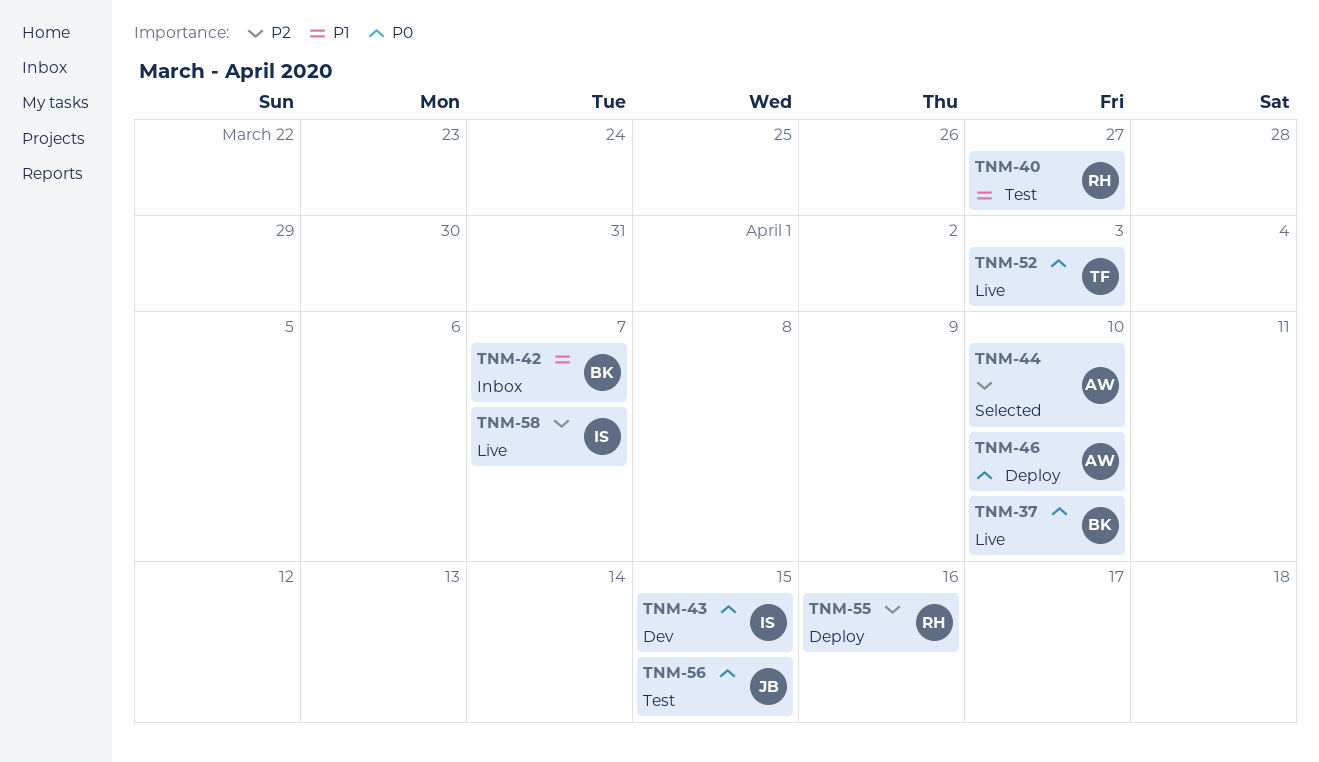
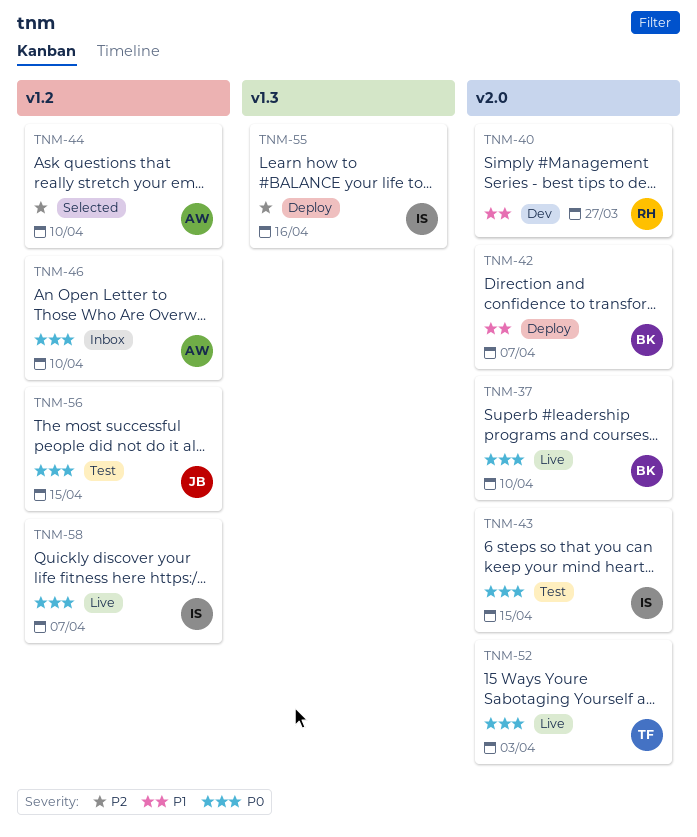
TNM-40, status: Test -> Dev
TNM-42, status: Inbox -> Deploy
TNM-43, status: Dev -> Test
TNM-46, status: Deploy -> Inbox
TNM-55, owner: RH -> IS
TNM-58, priority: P2 -> P0

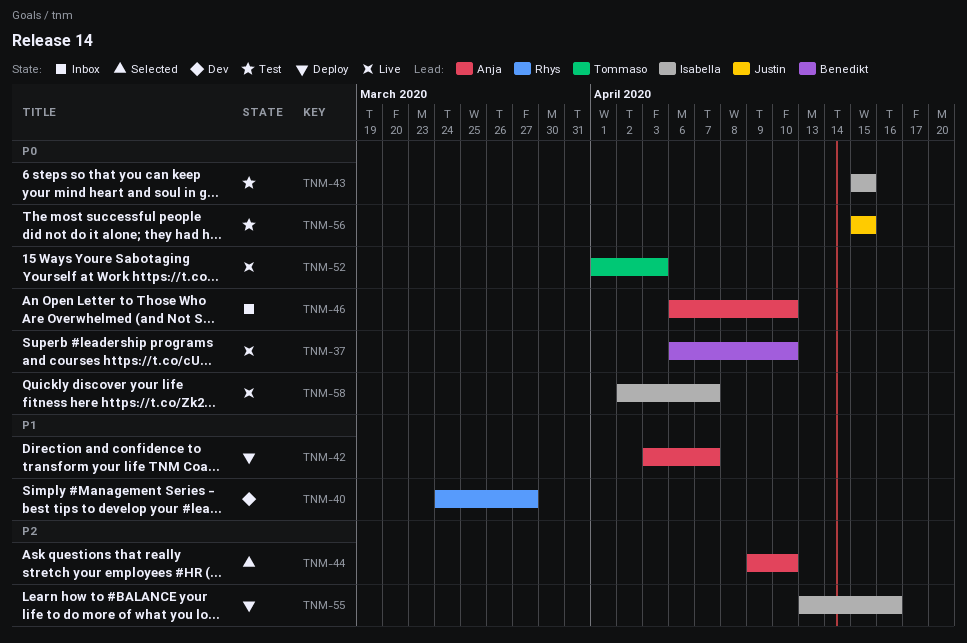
TNM-42, owner: Benedikt -> Anja

